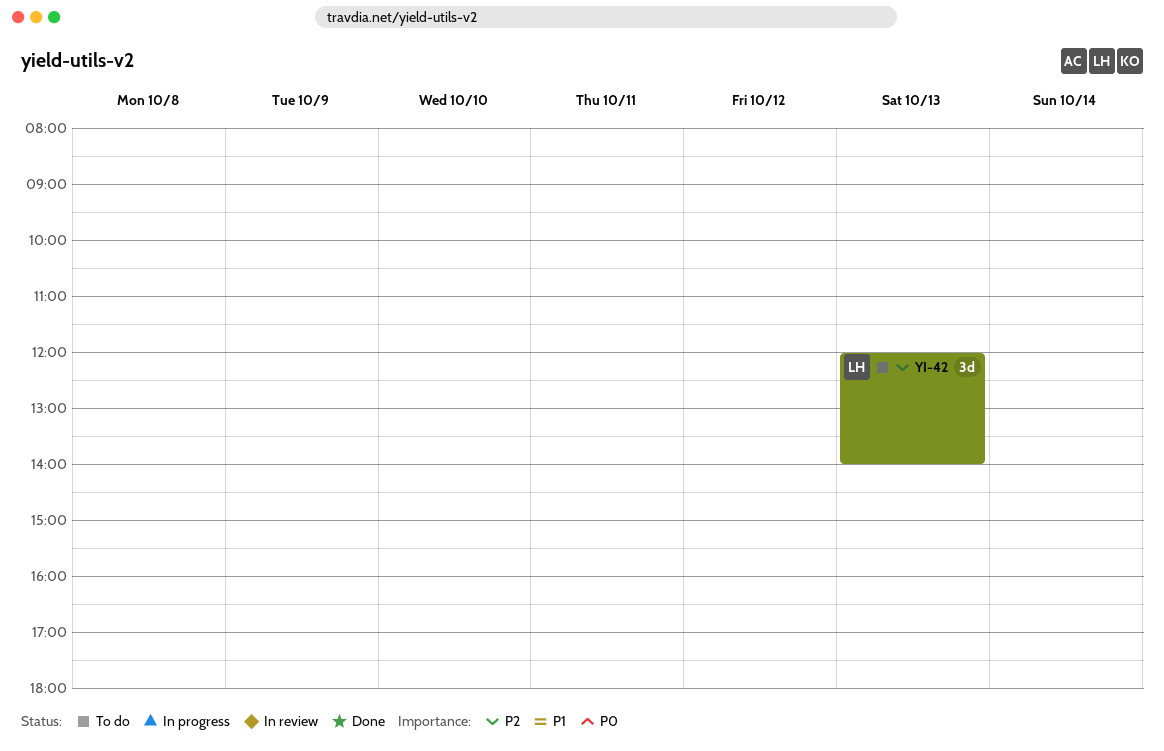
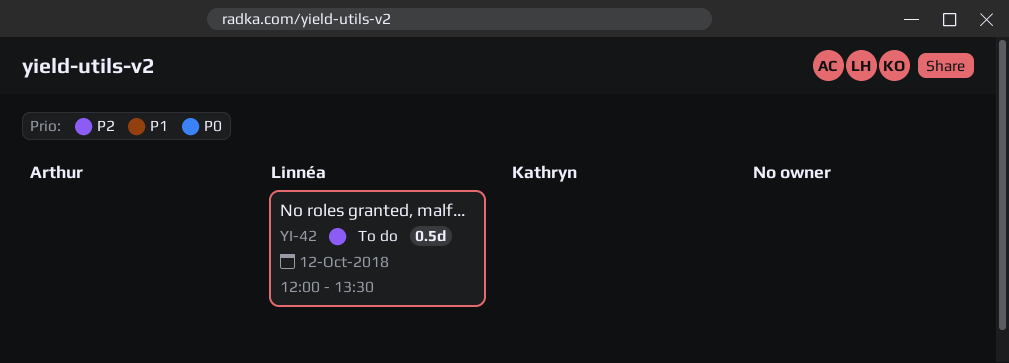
YI-42, estimate: 3d -> 0.5d
YI-42, day: Oct 13 -> Oct 12
YI-42, ends: 14:00 -> 13:30

